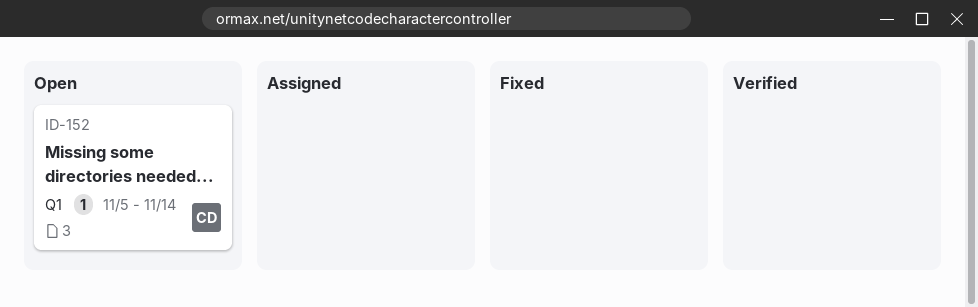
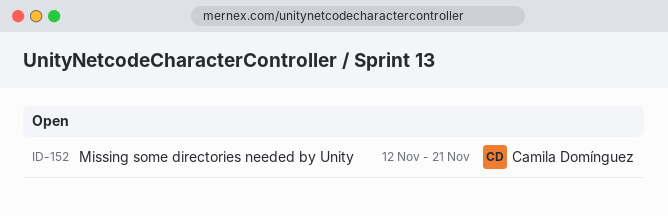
ID-152, start: Nov 5 -> Nov 12
ID-152, due: Nov 14 -> Nov 21

